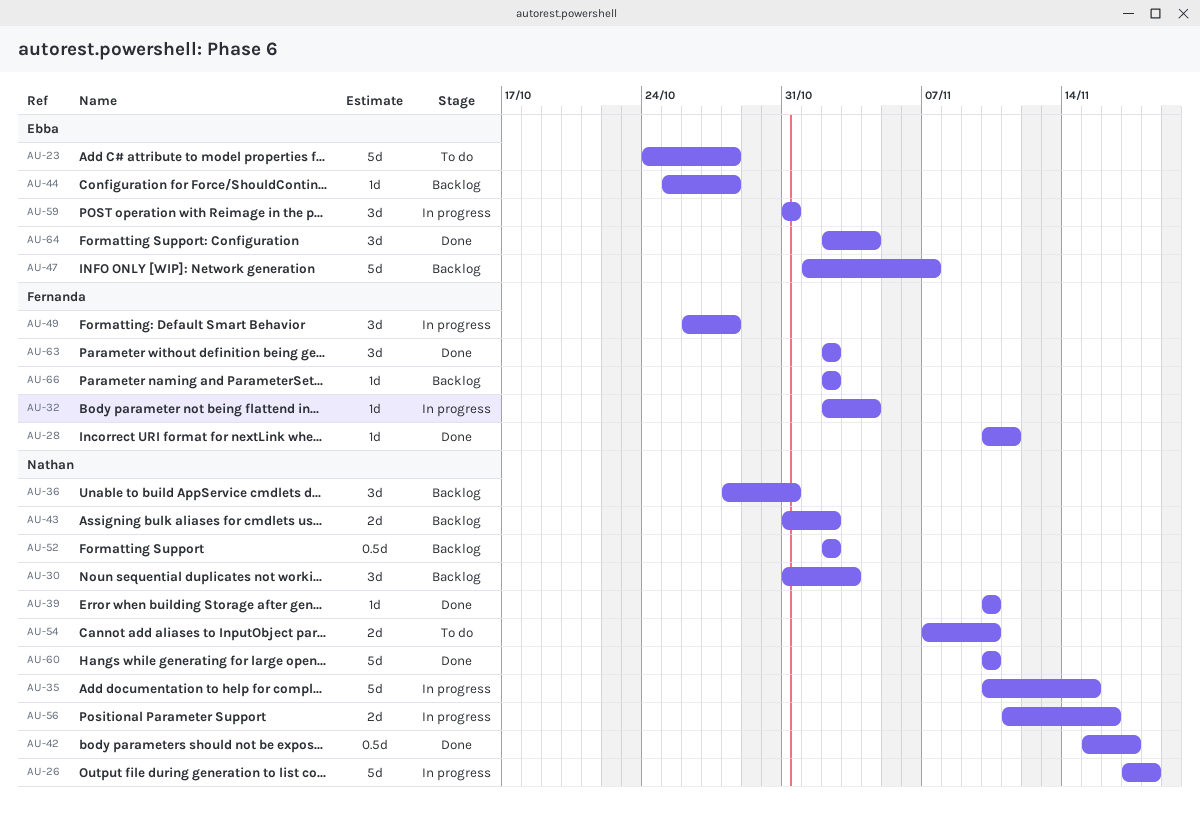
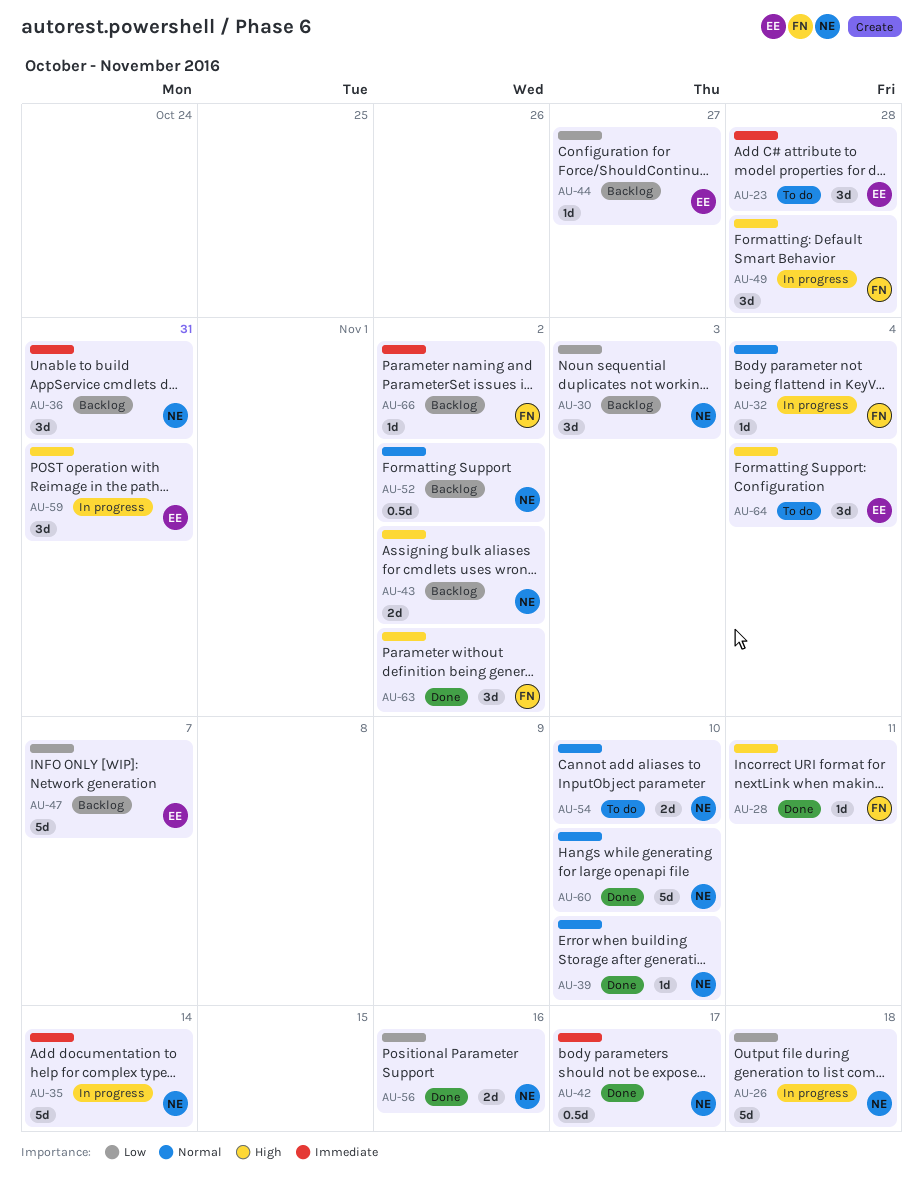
AU-23, estimate: 5d -> 3d
AU-35, due: Nov 15 -> Nov 14
AU-44, due: Oct 28 -> Oct 27
AU-56, status: In progress -> Done
AU-64, status: Done -> To do

